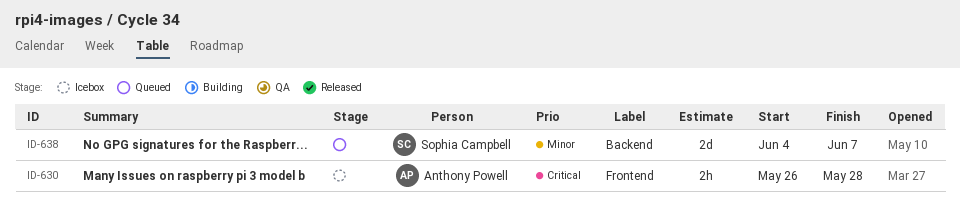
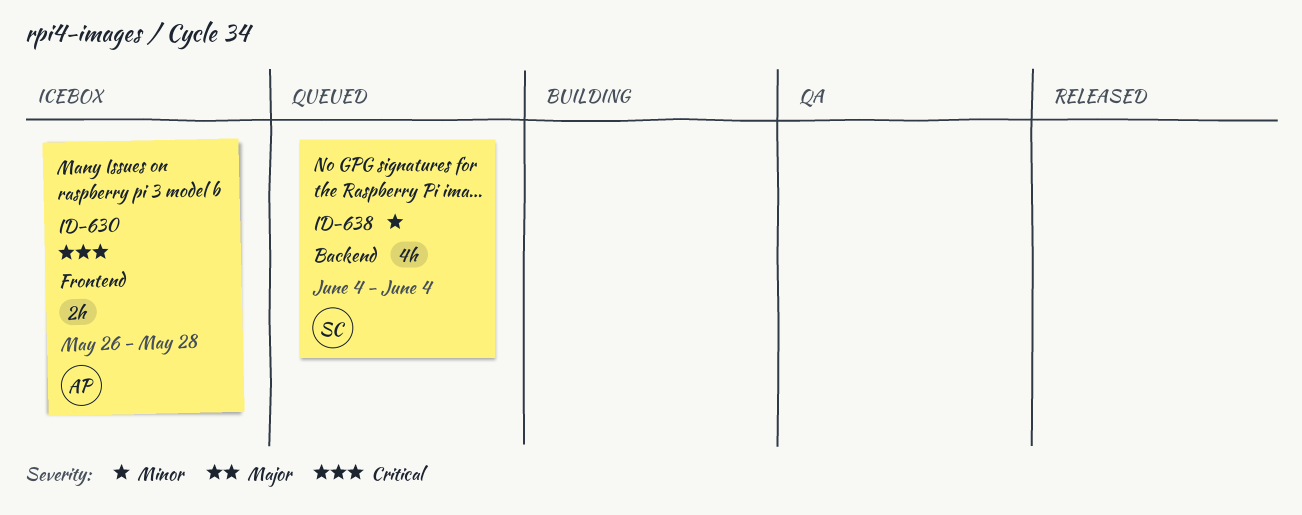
ID-638, estimate: 2d -> 4h
ID-638, due: Jun 7 -> Jun 4

